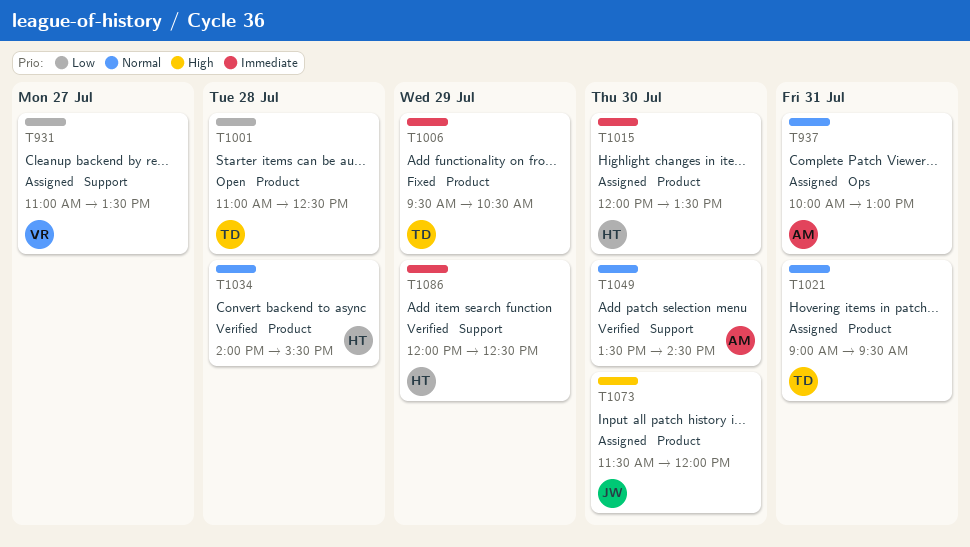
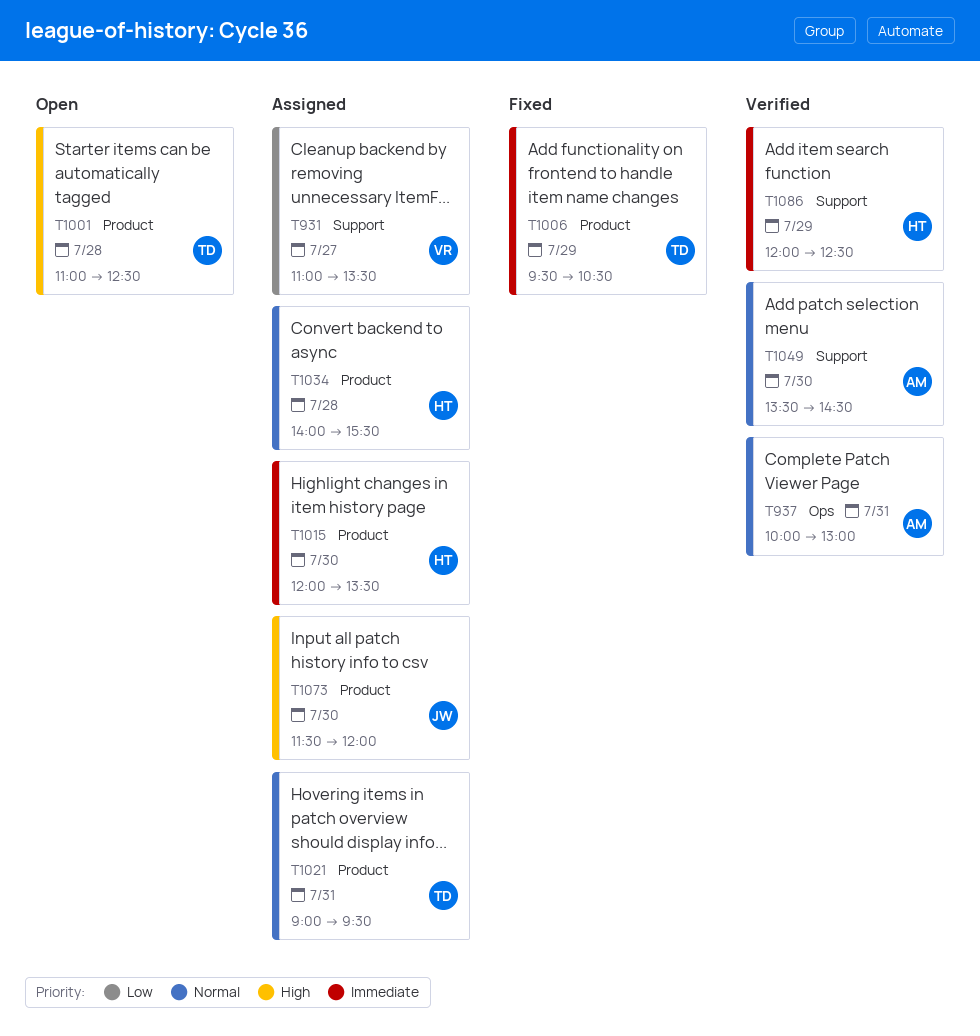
T937, status: Assigned -> Verified
T1001, priority: Low -> High
T1034, status: Verified -> Assigned

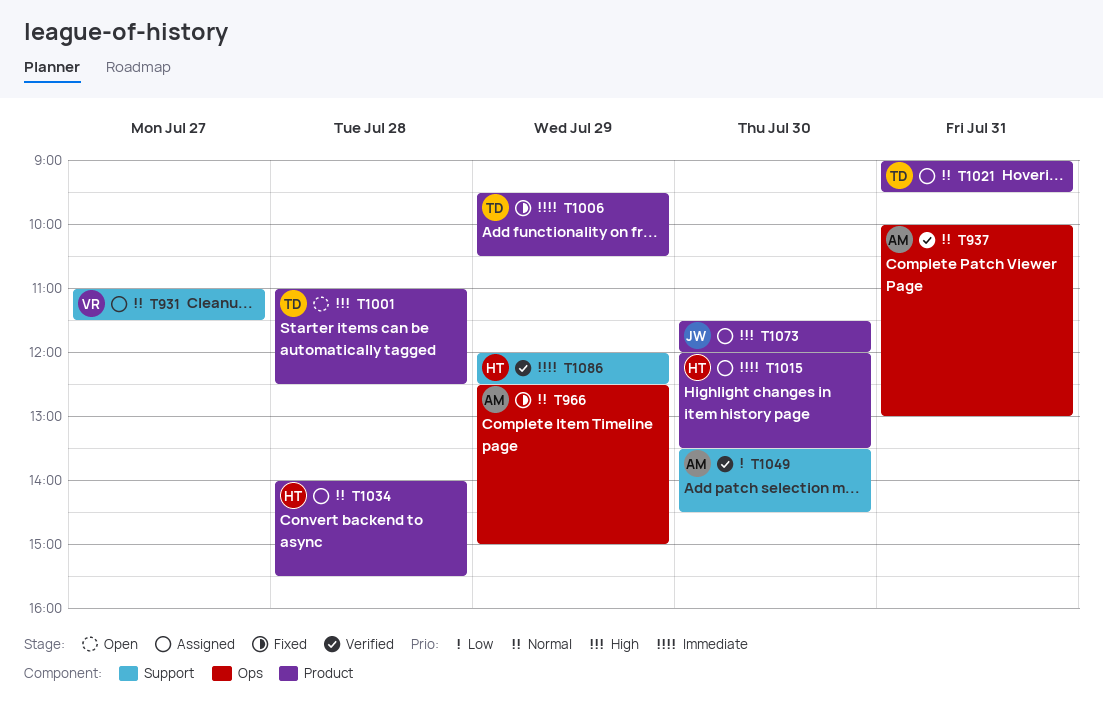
T931, priority: Low -> Normal
T931, ends: 13:30 -> 11:30
T966: none -> present
T1049, priority: Normal -> Low

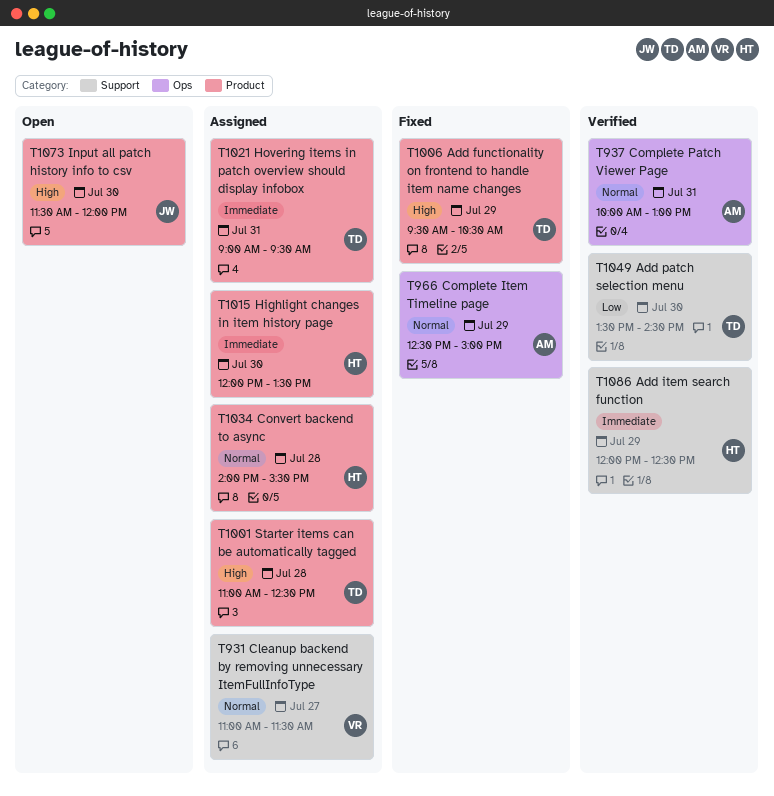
T1001, status: Open -> Assigned
T1006, priority: Immediate -> High
T1021, priority: Normal -> Immediate
T1049, owner: AM -> TD
T1073, status: Assigned -> Open

